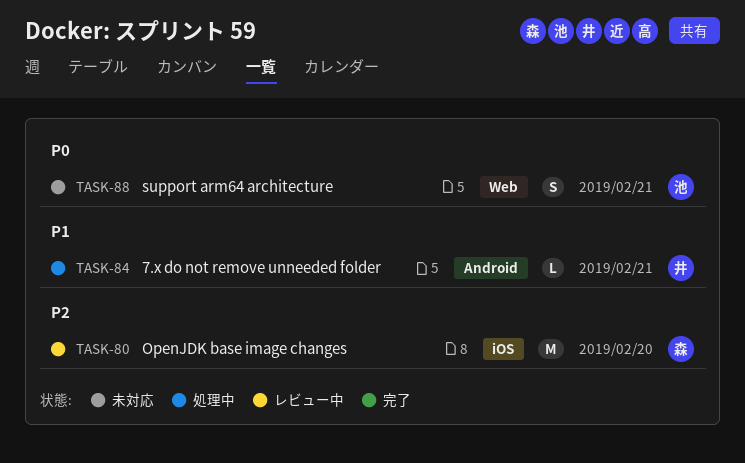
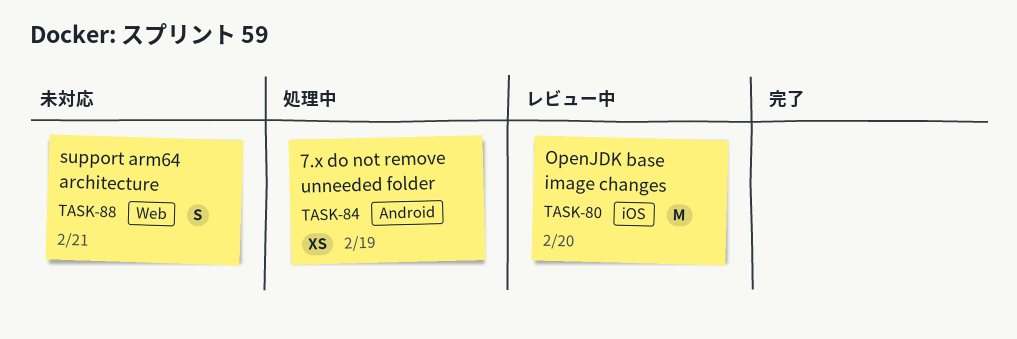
TASK-84, estimate: L -> XS
TASK-84, due: Feb 21 -> Feb 19

